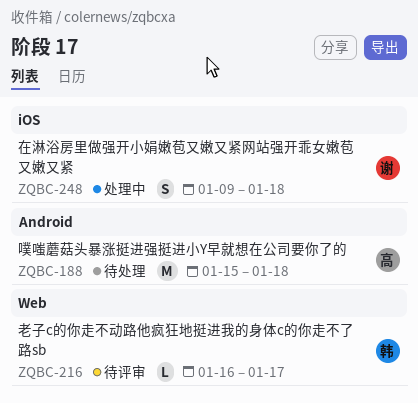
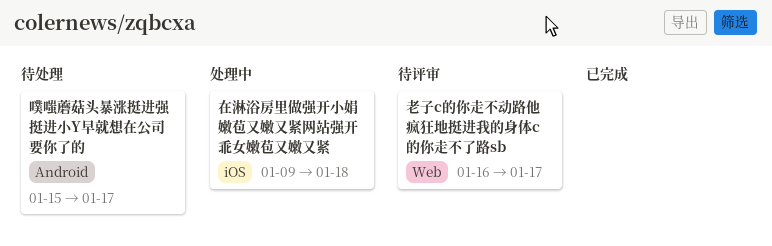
噗嗤蘑菇头暴涨挺进强挺进小Y早就想在公司要你了的, due: Jan 18 -> Jan 17

